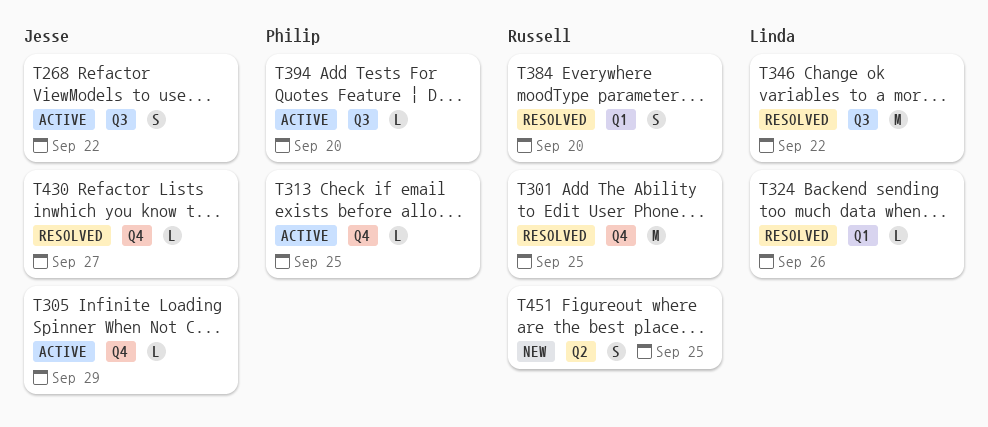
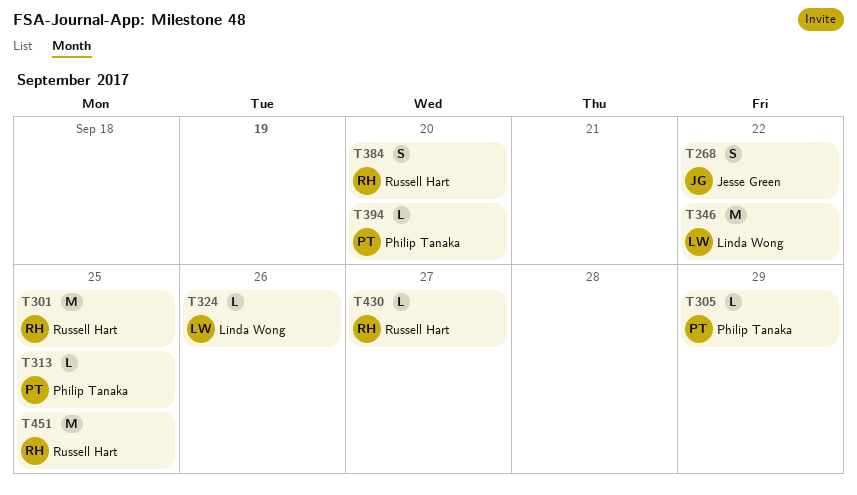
T305, owner: Jesse Green -> Philip Tanaka
T430, owner: Jesse Green -> Russell Hart
T451, estimate: S -> M

